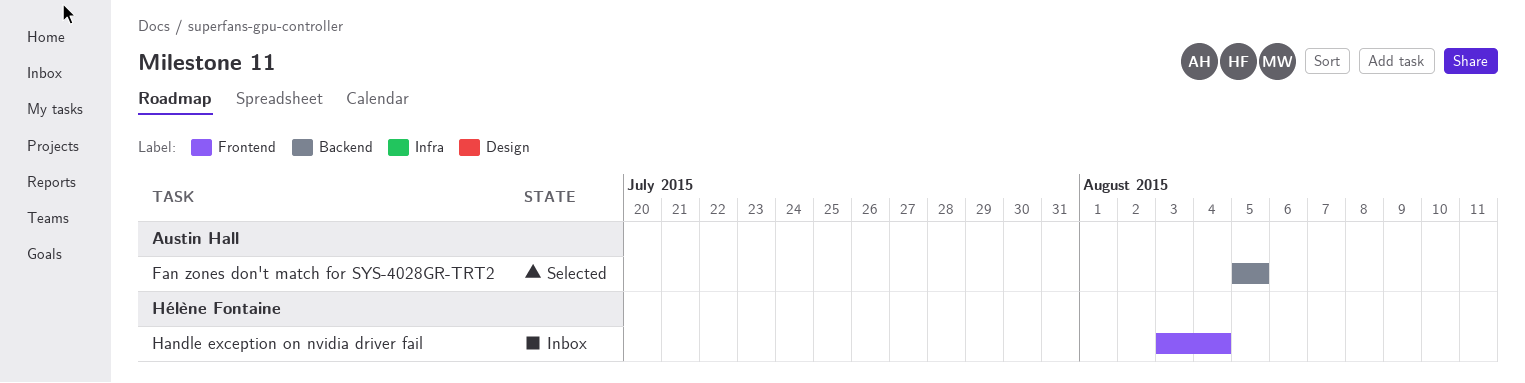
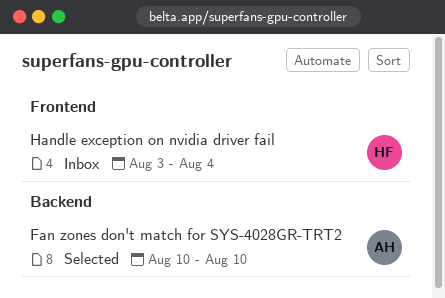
Fan zones don't match for SYS-4028GR-TRT2, start: Aug 5 -> Aug 10
Fan zones don't match for SYS-4028GR-TRT2, due: Aug 5 -> Aug 10

